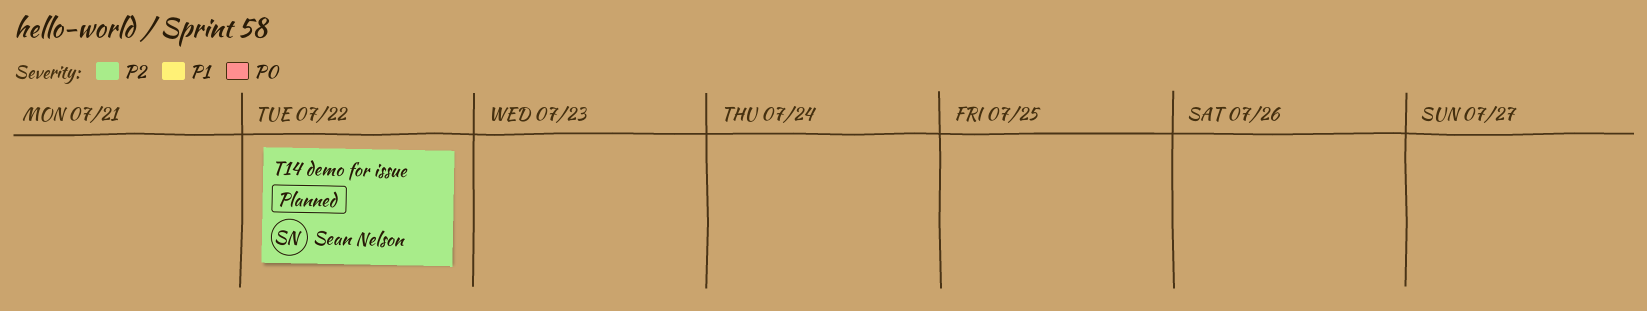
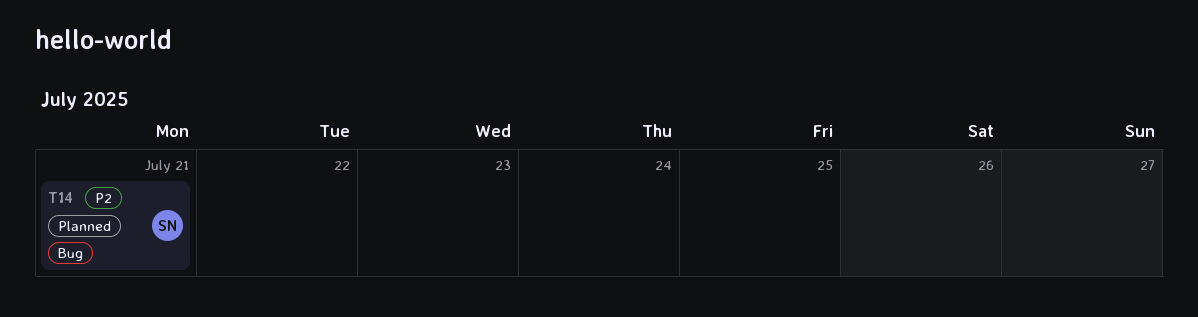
T14, due: Jul 22 -> Jul 21

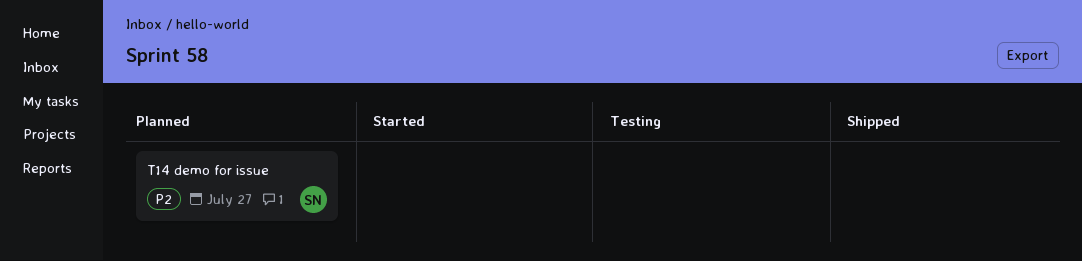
T14, due: Jul 21 -> Jul 27

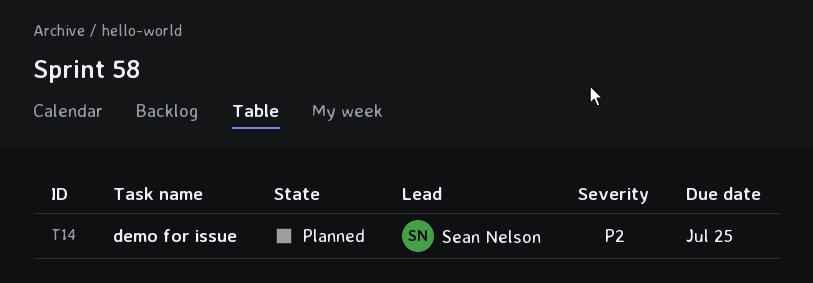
T14, due: Jul 27 -> Jul 25

